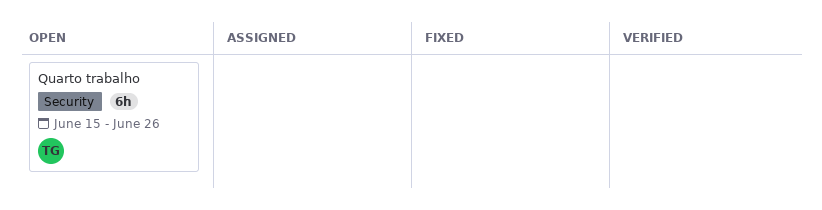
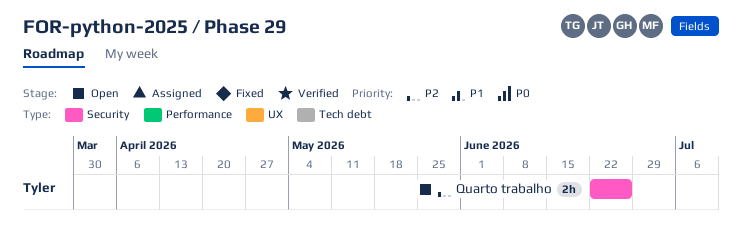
Quarto trabalho, estimate: 6h -> 2h
Quarto trabalho, start: Jun 15 -> Jun 22

